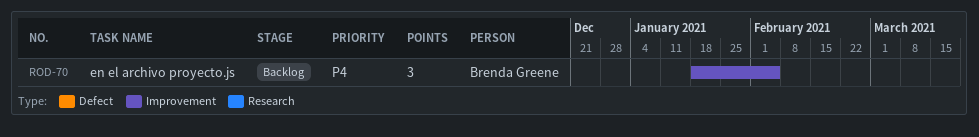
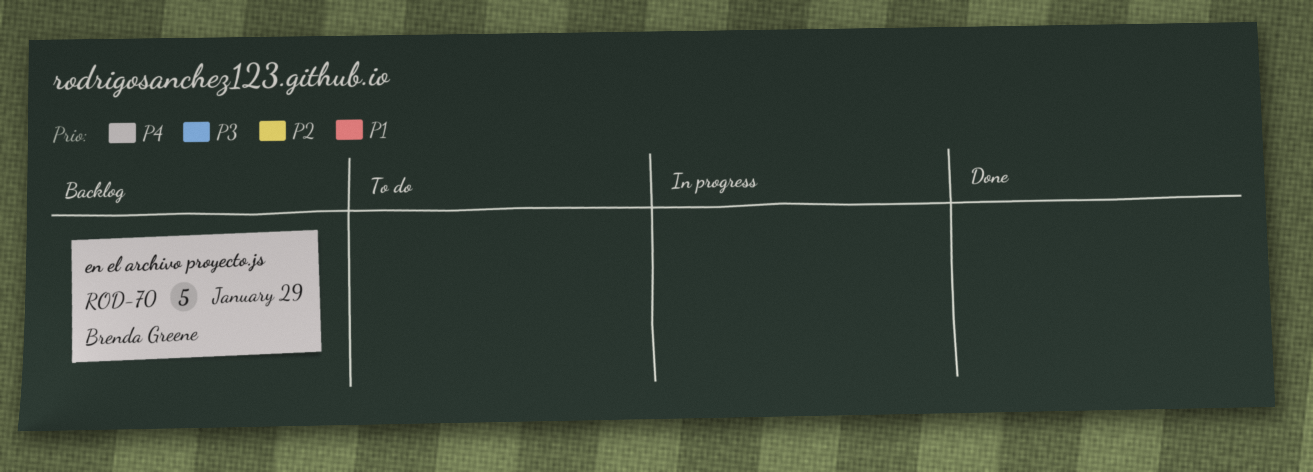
ROD-70, estimate: 3 -> 5
ROD-70, due: Feb 5 -> Jan 29

